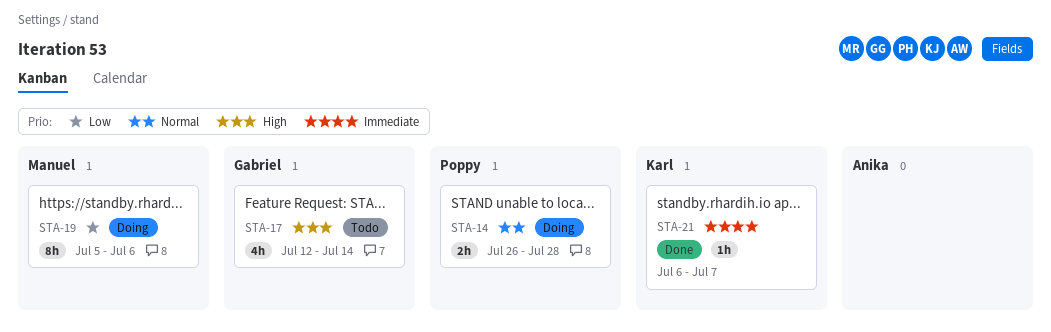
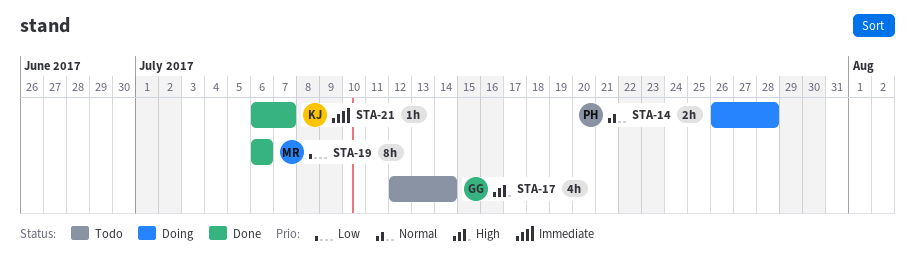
STA-19, status: Doing -> Done
STA-19, start: Jul 5 -> Jul 6

